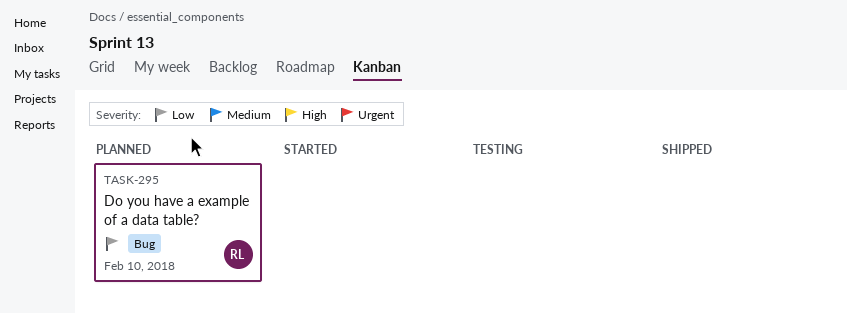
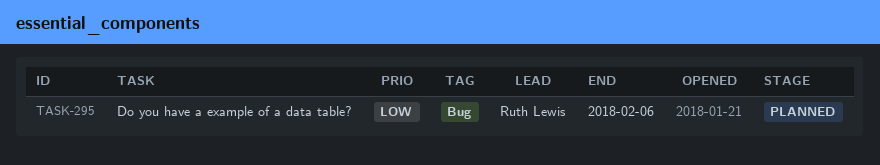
TASK-295, due: Feb 10 -> Feb 6

